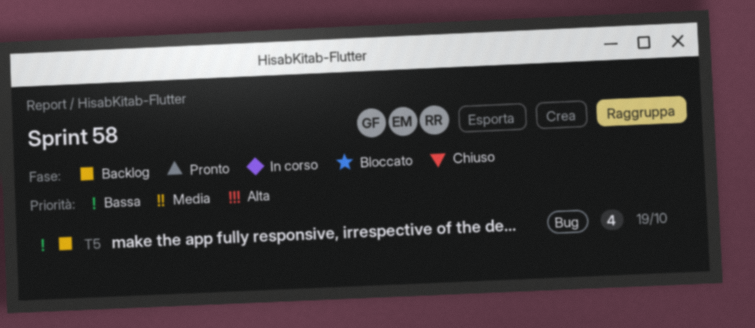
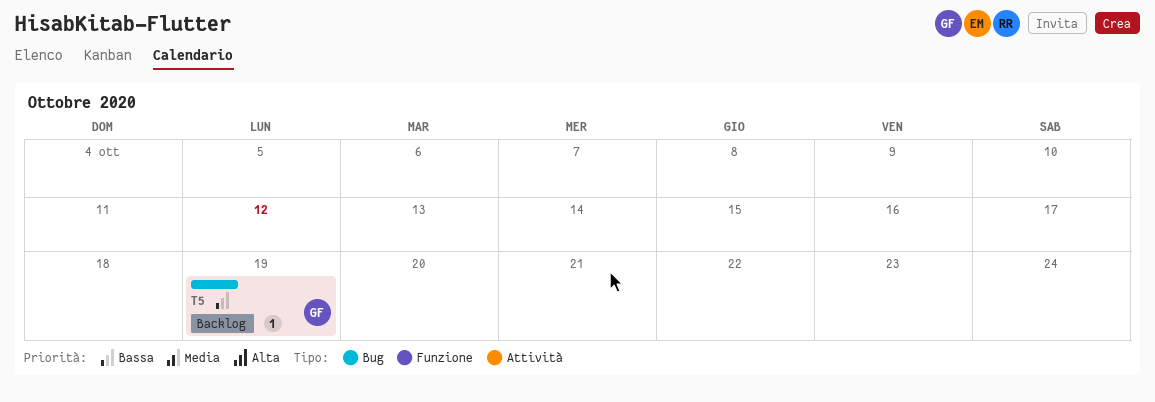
T5, estimate: 4 -> 1

